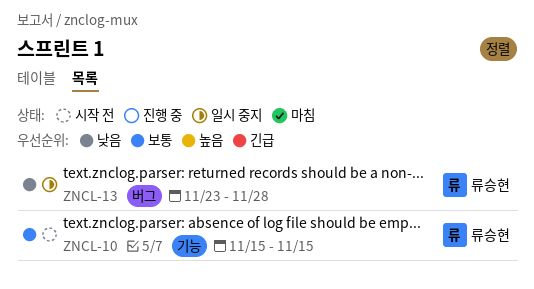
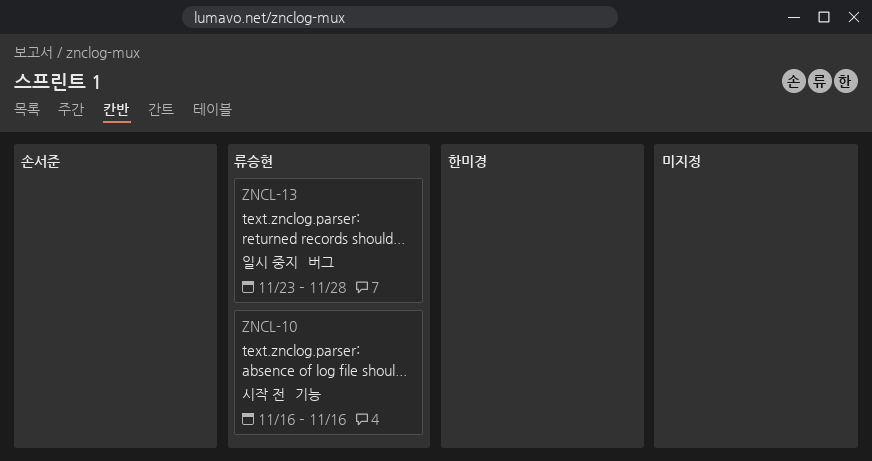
ZNCL-10, start: Nov 15 -> Nov 16
ZNCL-10, due: Nov 15 -> Nov 16

